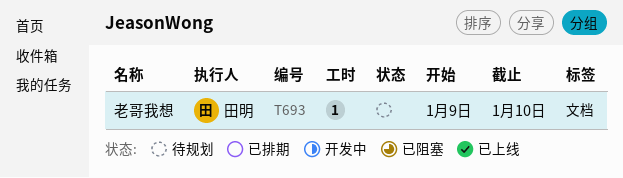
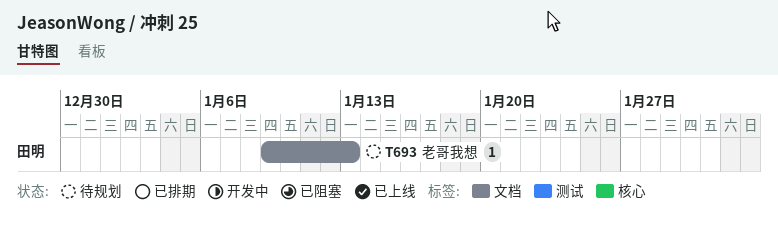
T693, due: Jan 10 -> Jan 13

